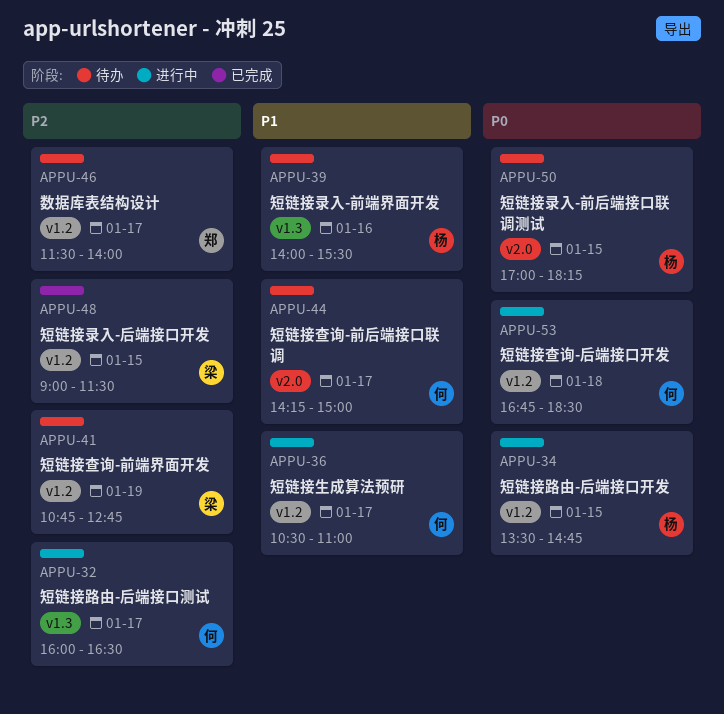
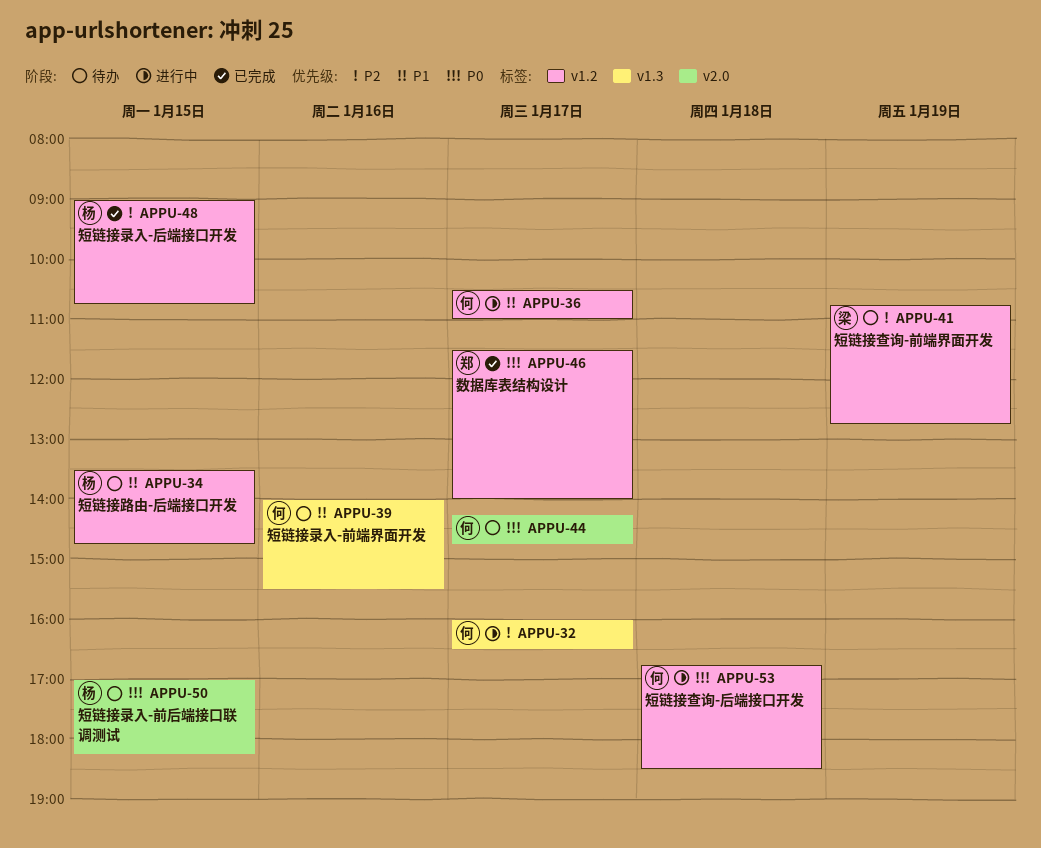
APPU-34, status: 进行中 -> 待办
APPU-34, priority: P0 -> P1
APPU-39, owner: 杨 -> 何
APPU-44, priority: P1 -> P0
APPU-44, ends: 15:00 -> 14:45
APPU-46, status: 待办 -> 已完成
APPU-46, priority: P2 -> P0
APPU-48, owner: 梁 -> 杨
APPU-48, ends: 11:30 -> 10:45

